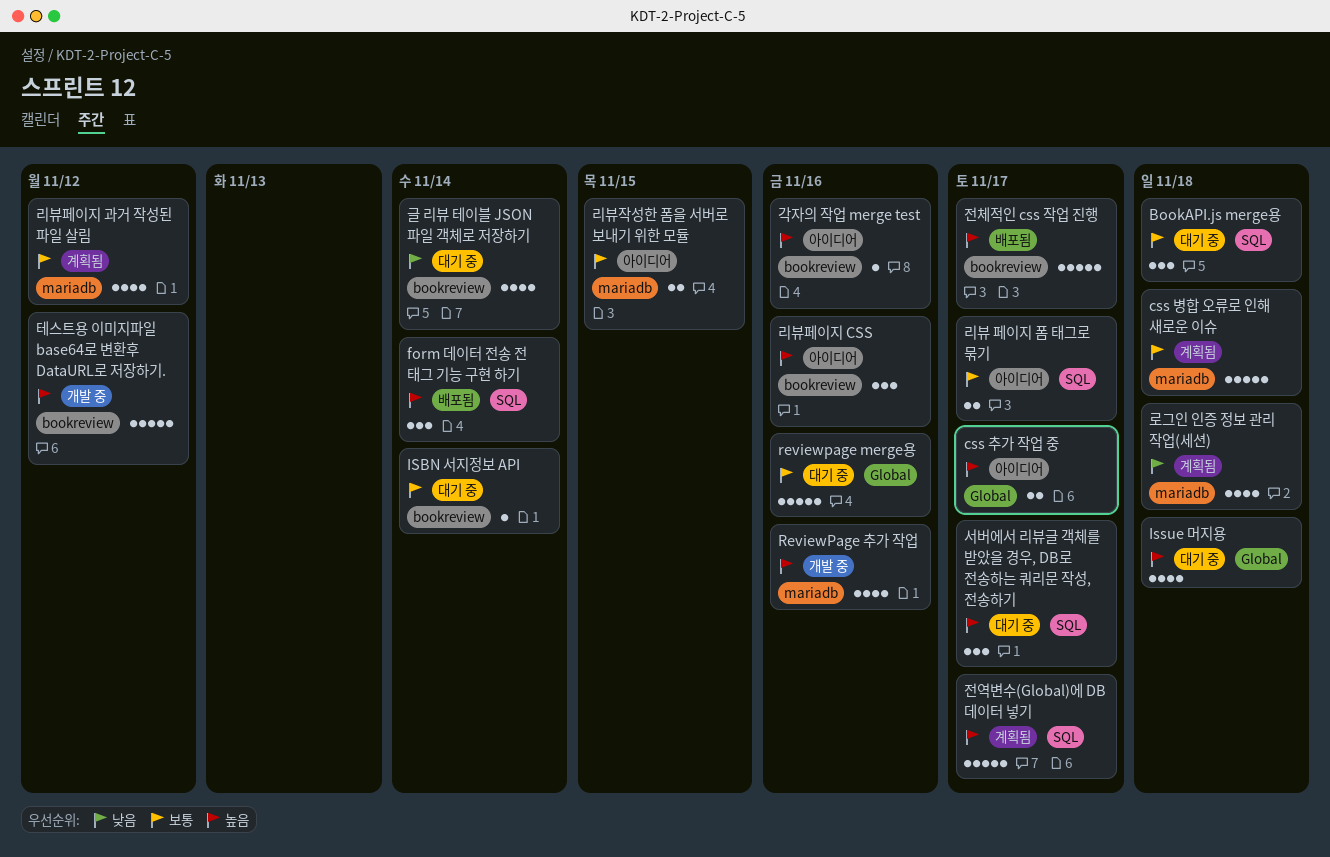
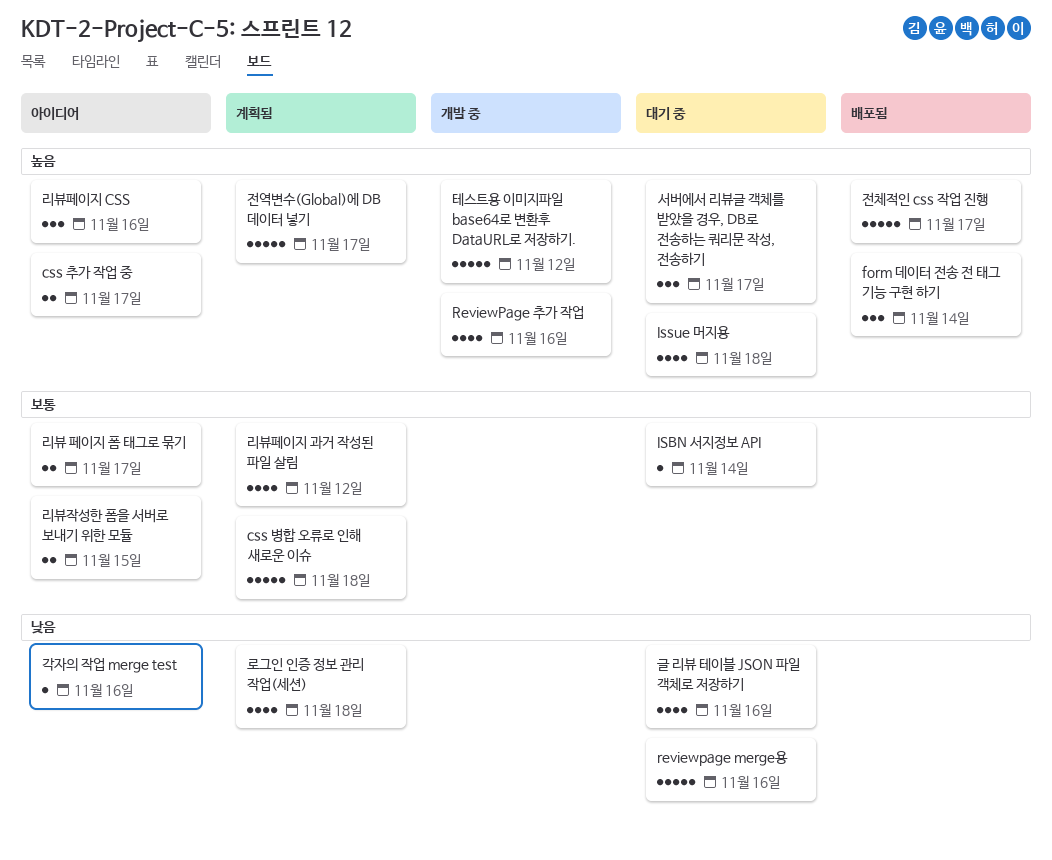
BookAPI.js merge용: present -> none
reviewpage merge용, priority: 보통 -> 낮음
각자의 작업 merge test, priority: 높음 -> 낮음
글 리뷰 테이블 JSON 파일 객체로 저장하기, due: Nov 14 -> Nov 16

